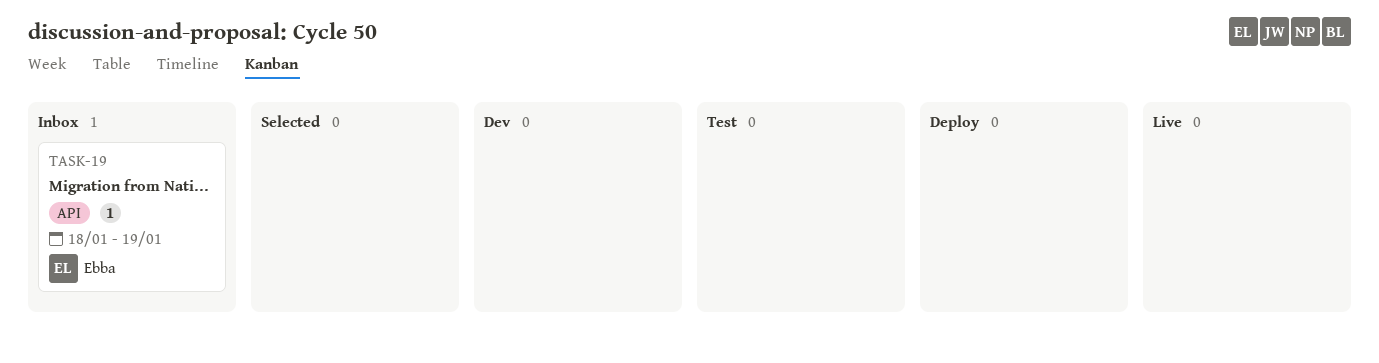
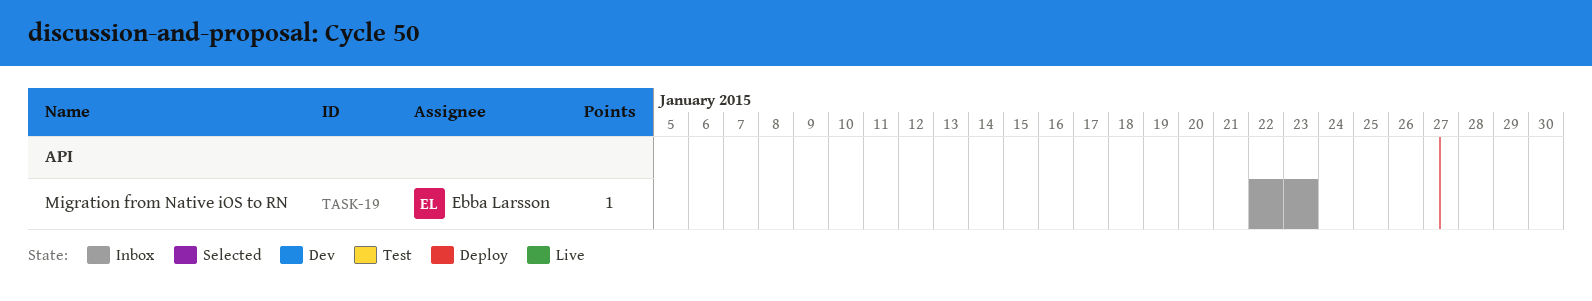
TASK-19, start: Jan 18 -> Jan 22
TASK-19, due: Jan 19 -> Jan 23

